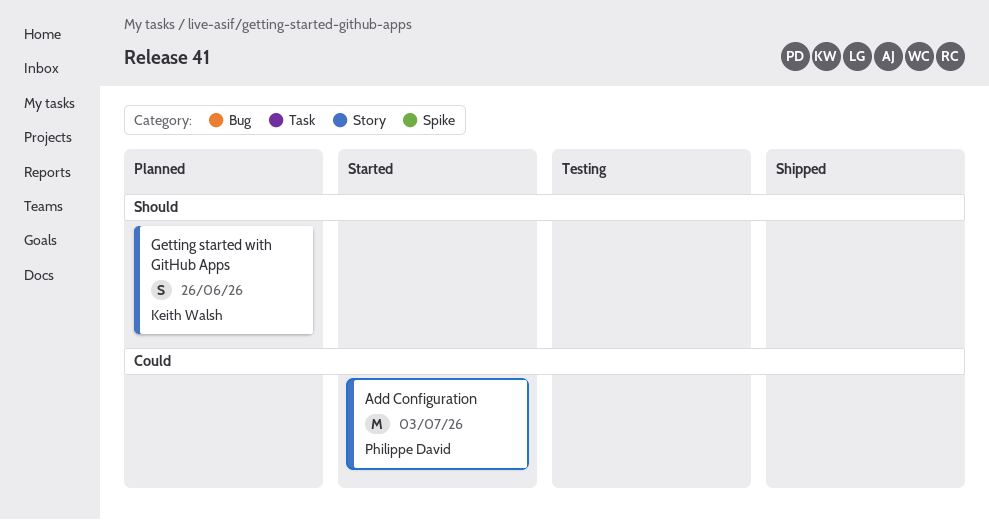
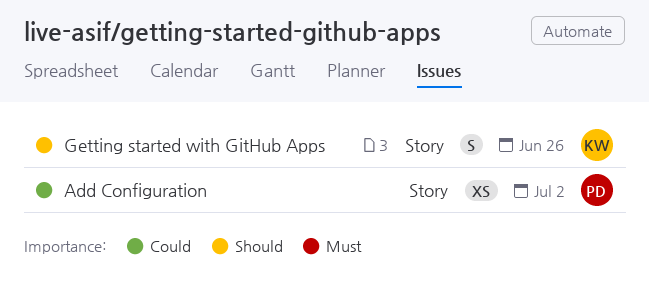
Add Configuration, estimate: M -> XS
Add Configuration, due: Jul 3 -> Jul 2

